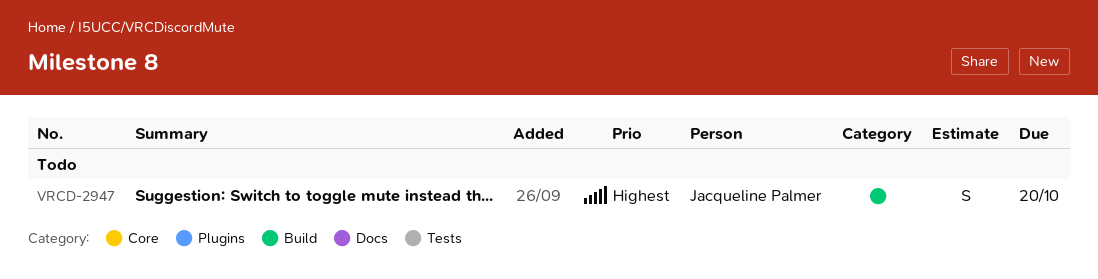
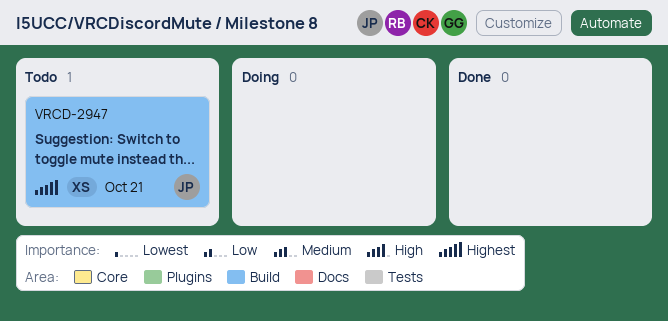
VRCD-2947, estimate: S -> XS
VRCD-2947, due: Oct 20 -> Oct 21

